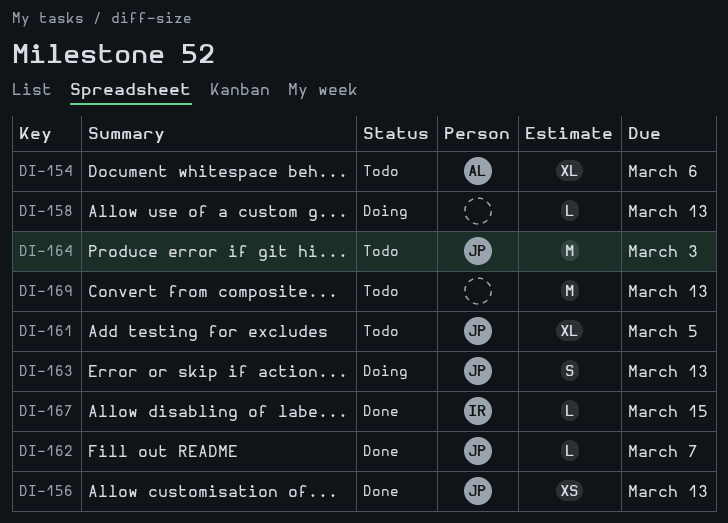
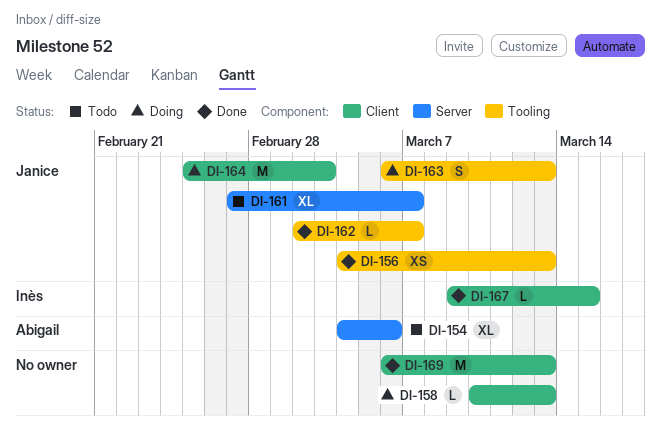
DI-161, due: Mar 5 -> Mar 7
DI-164, status: Todo -> Doing
DI-169, status: Todo -> Done

